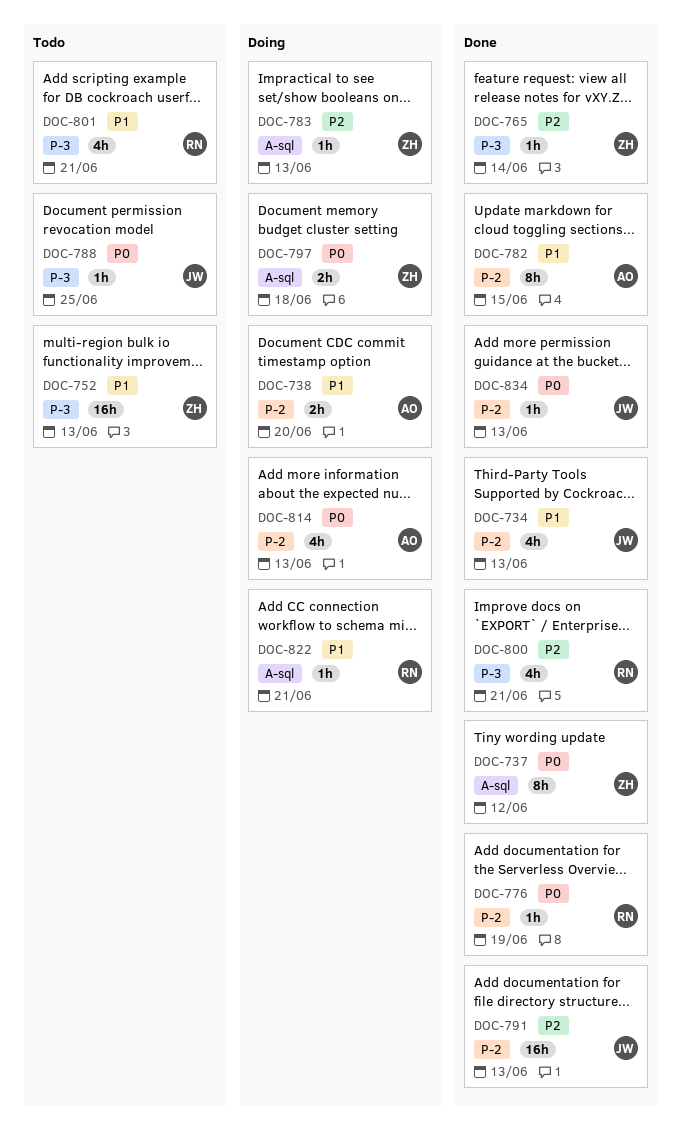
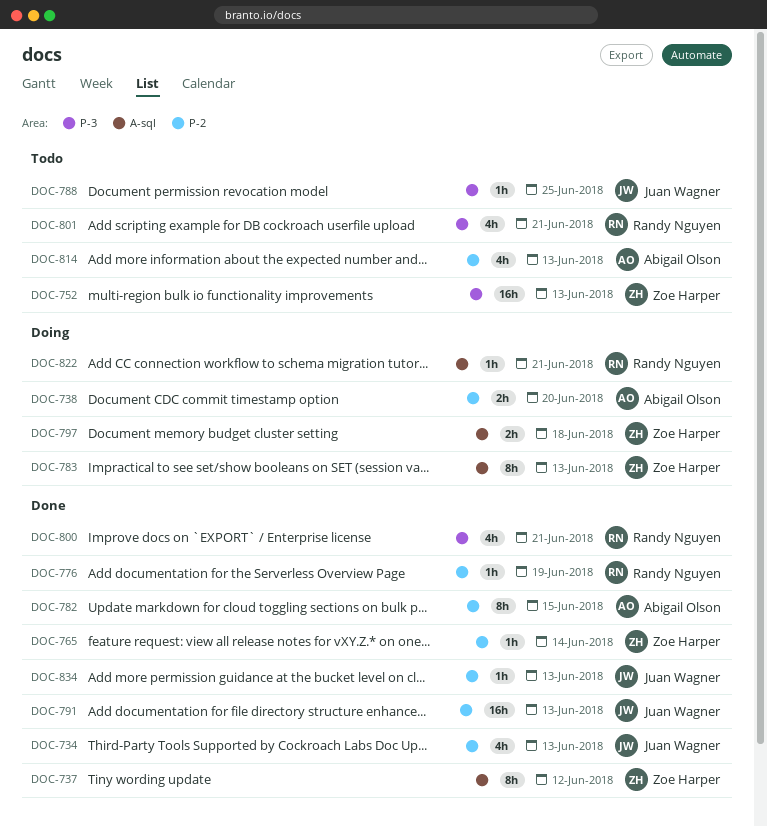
DOC-765, label: P-3 -> P-2
DOC-783, estimate: 1h -> 8h
DOC-814, status: Doing -> Todo

